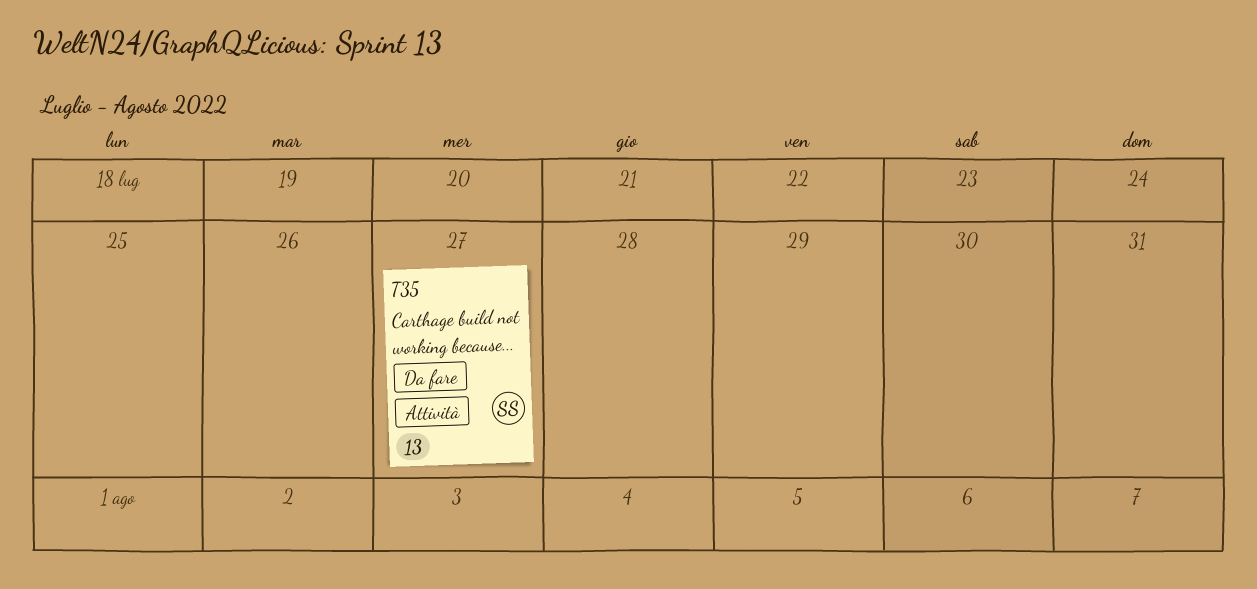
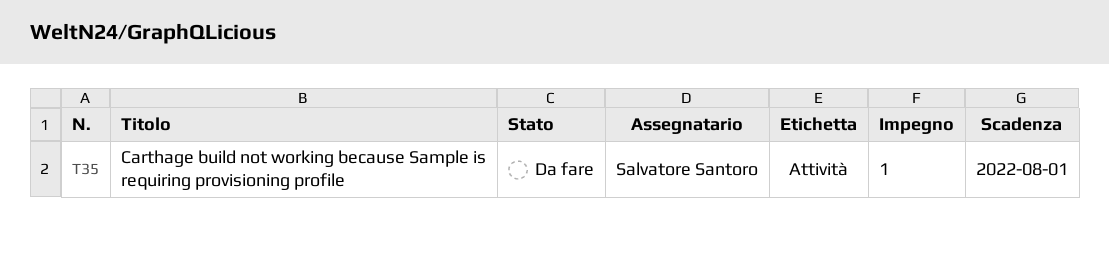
T35, estimate: 13 -> 1
T35, due: Jul 27 -> Aug 1

